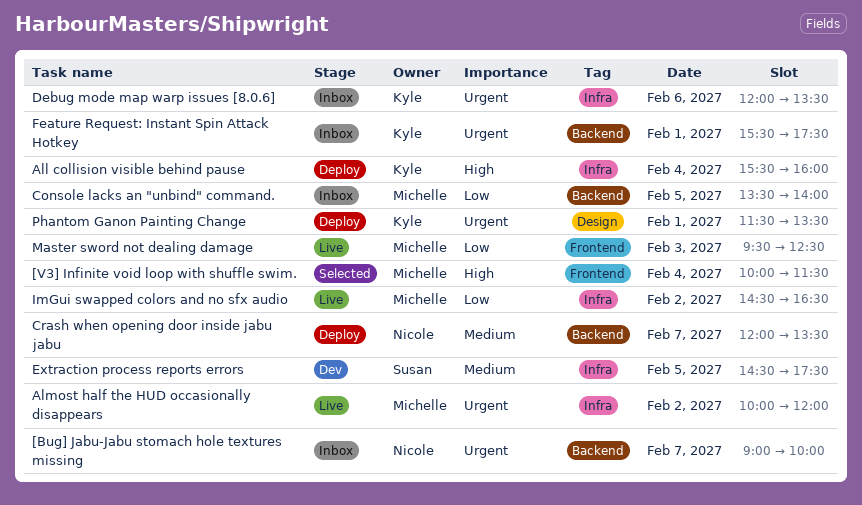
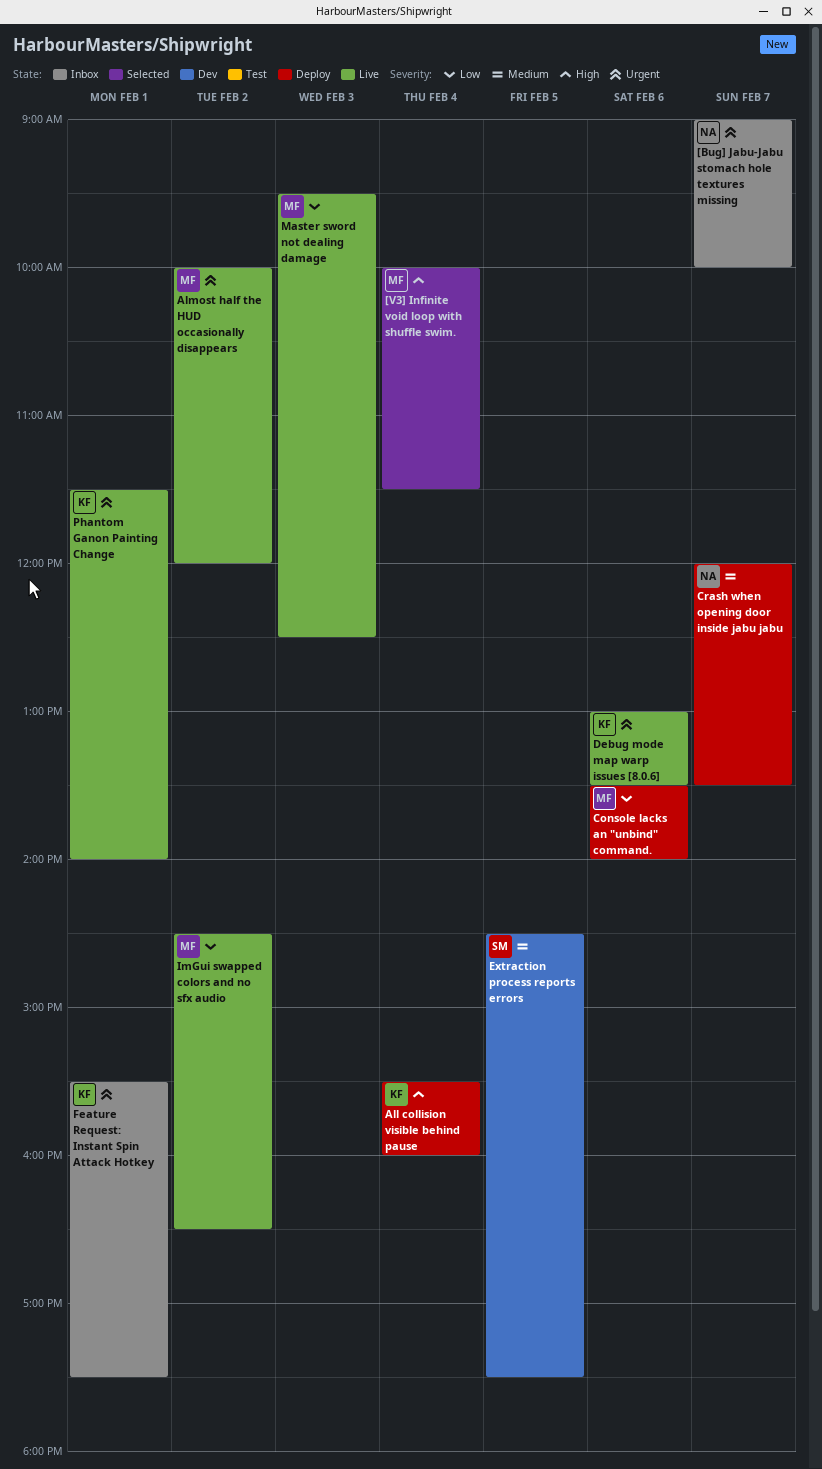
Console lacks an "unbind" command., status: Inbox -> Deploy
Console lacks an "unbind" command., day: Feb 5 -> Feb 6
Debug mode map warp issues [8.0.6], status: Inbox -> Live
Debug mode map warp issues [8.0.6], begins: 12:00 -> 13:00
Phantom Ganon Painting Change, status: Deploy -> Live
Phantom Ganon Painting Change, ends: 13:30 -> 14:00

